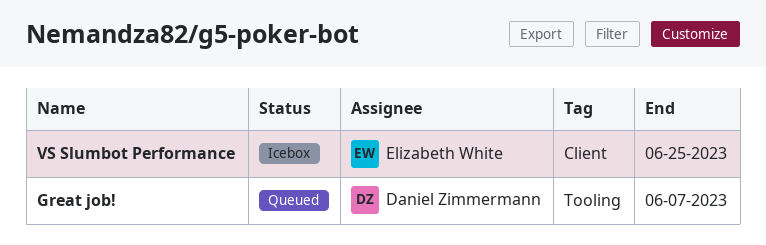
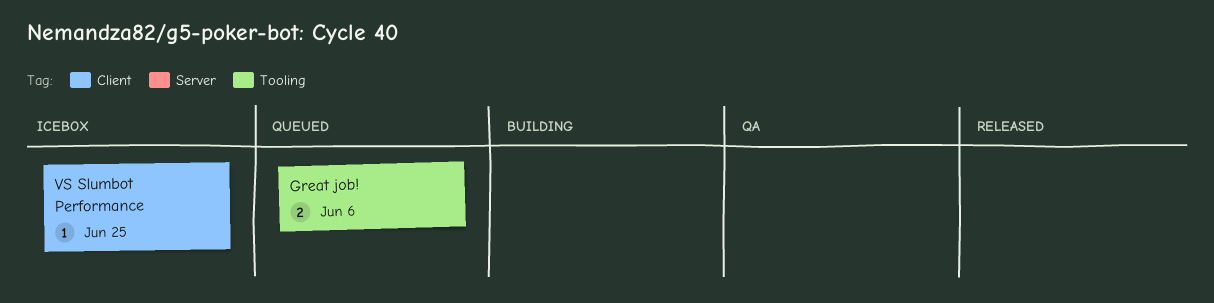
Great job!, due: Jun 7 -> Jun 6

